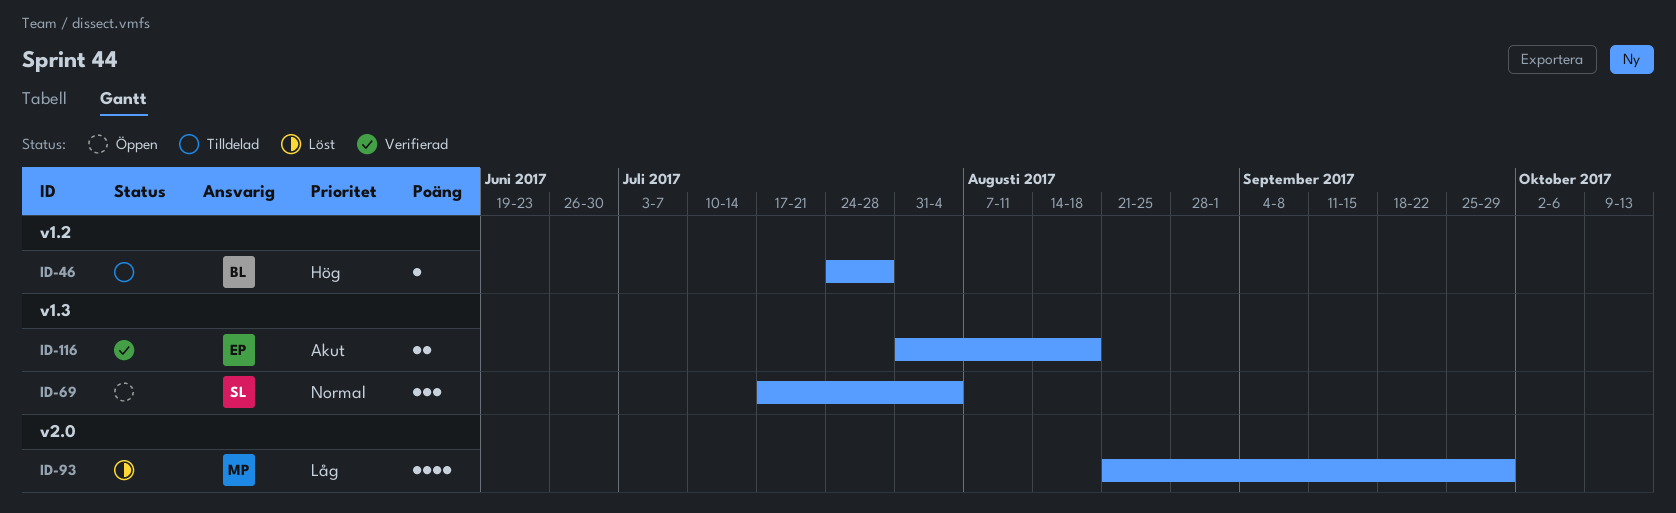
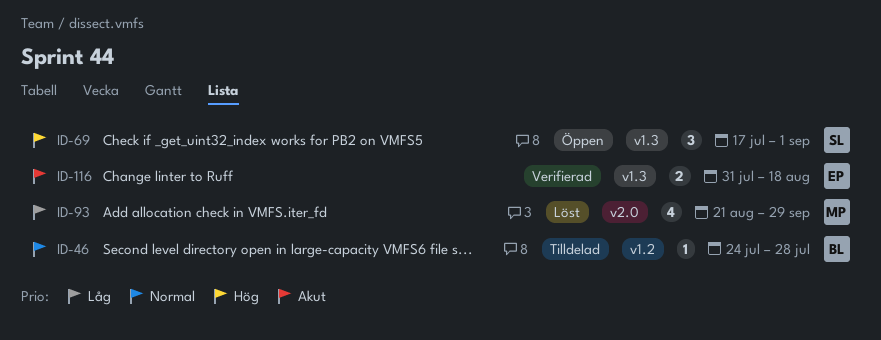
ID-46, priority: Hög -> Normal
ID-69, priority: Normal -> Hög
ID-69, due: Aug 4 -> Sep 1

